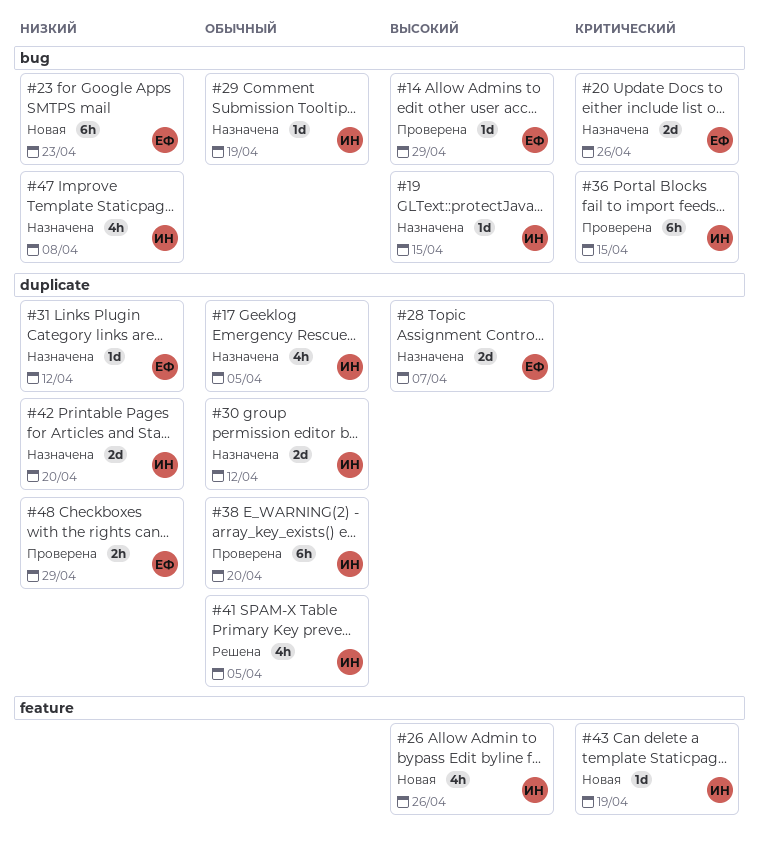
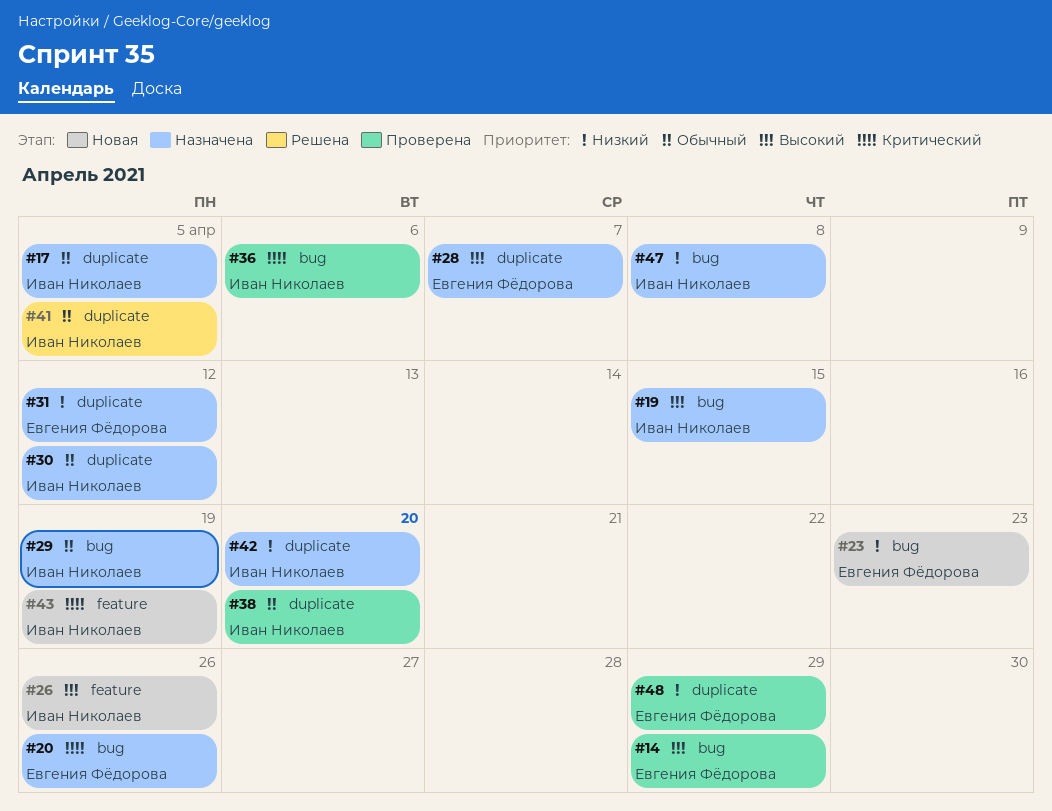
#36, due: Apr 15 -> Apr 6

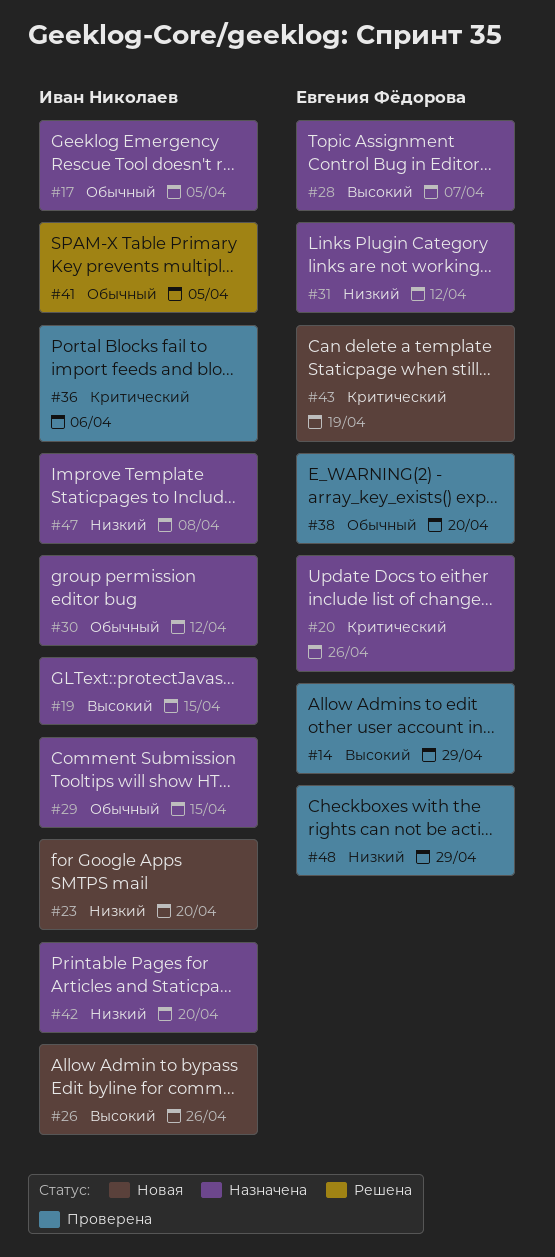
#23, owner: Евгения Фёдорова -> Иван Николаев
#23, due: Apr 23 -> Apr 20
#29, due: Apr 19 -> Apr 15
#38, owner: Иван Николаев -> Евгения Фёдорова
#43, owner: Иван Николаев -> Евгения Фёдорова

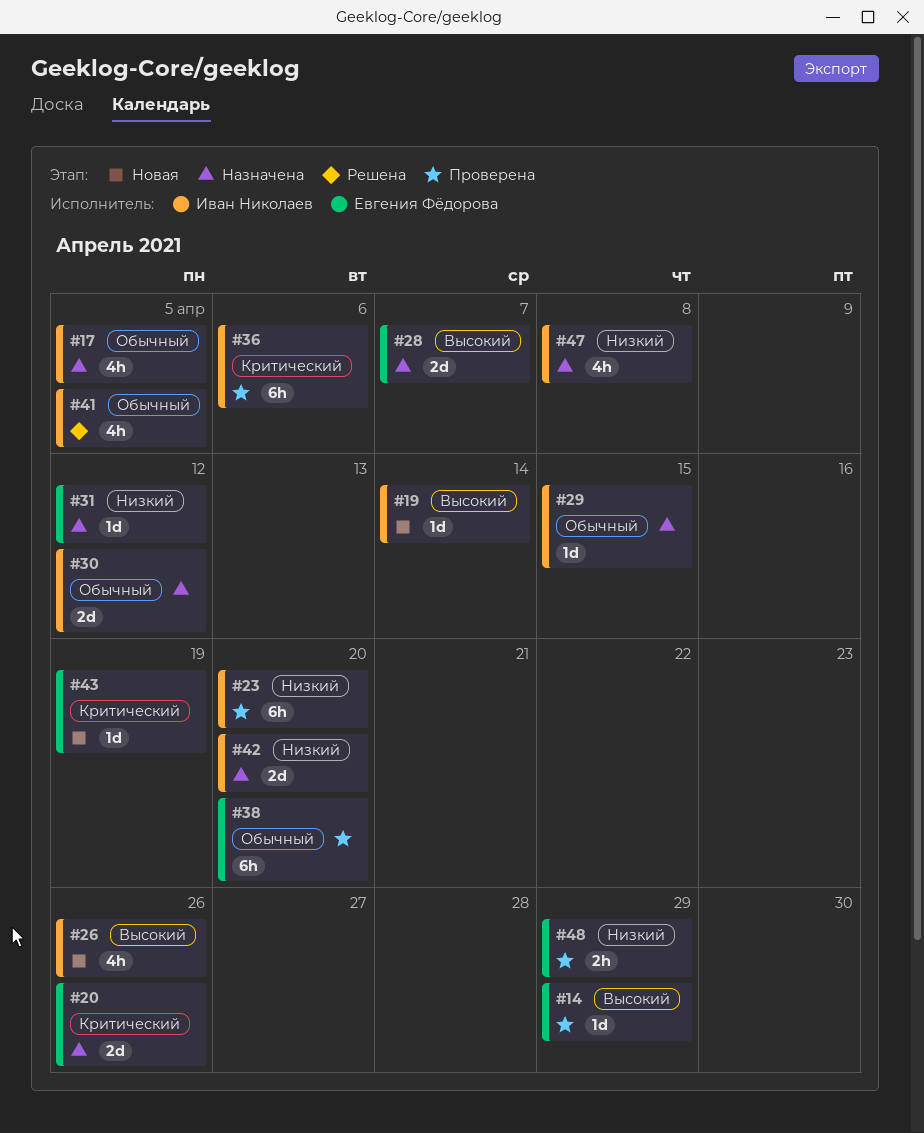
#19, status: Назначена -> Новая
#19, due: Apr 15 -> Apr 14
#23, status: Новая -> Проверена

